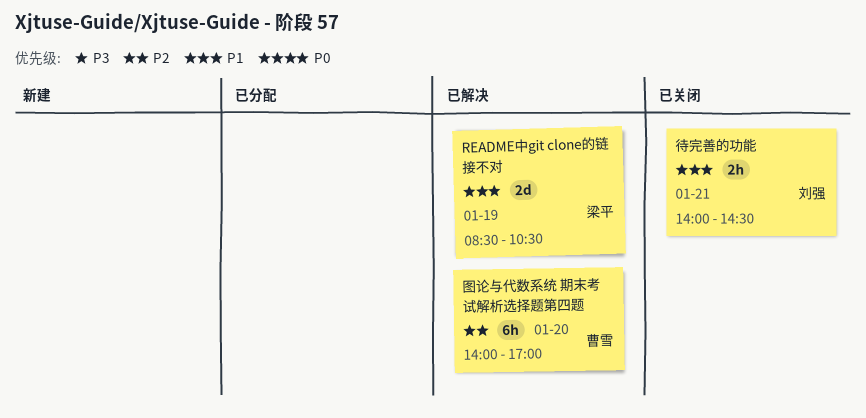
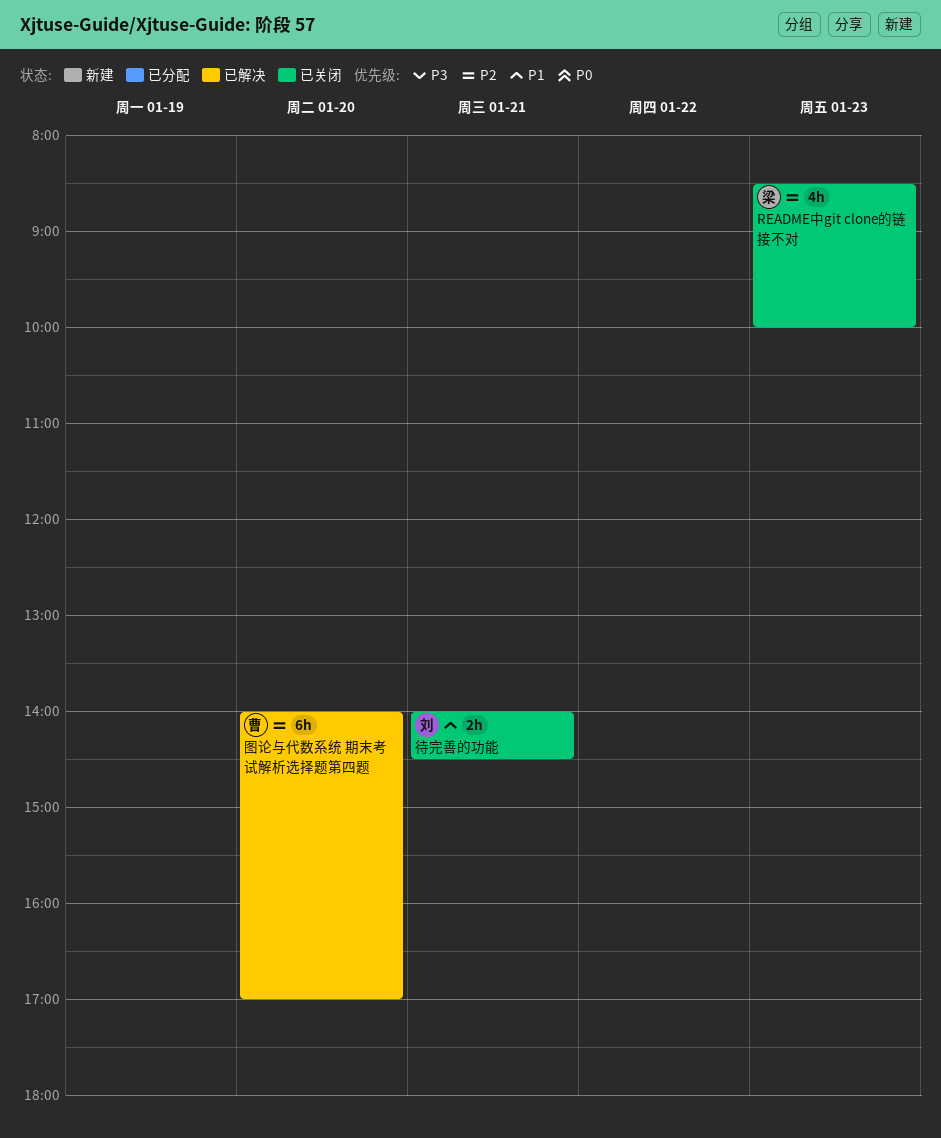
README中git clone的链接不对, status: 已解决 -> 已关闭
README中git clone的链接不对, priority: P1 -> P2
README中git clone的链接不对, estimate: 2d -> 4h
README中git clone的链接不对, day: Jan 19 -> Jan 23
README中git clone的链接不对, ends: 10:30 -> 10:00

